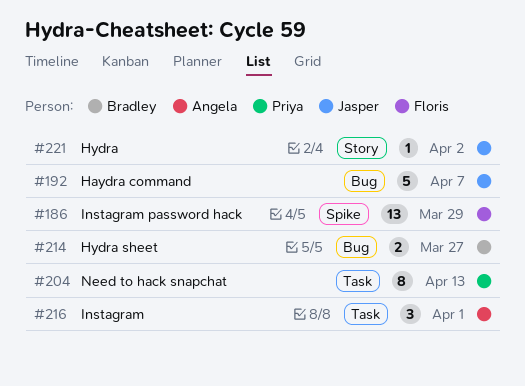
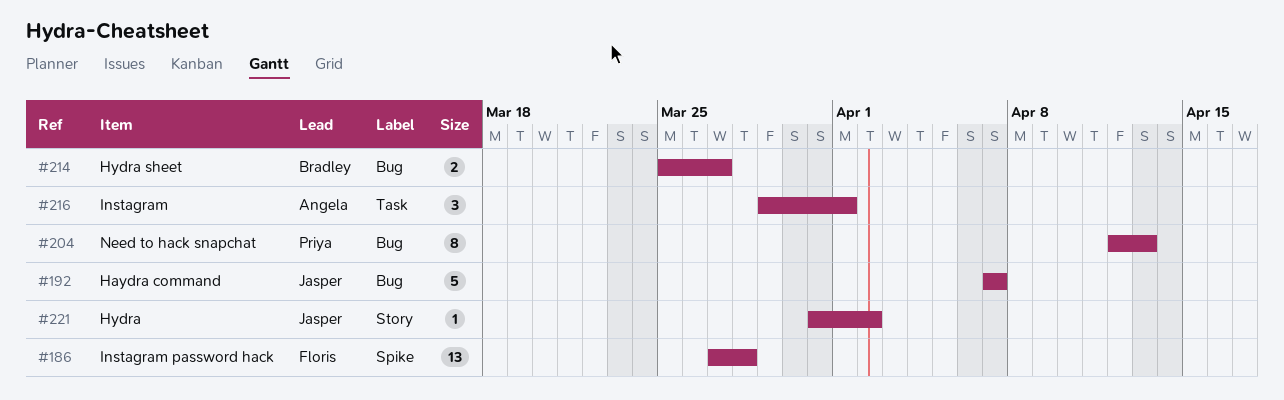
#186, due: Mar 29 -> Mar 28
#204, label: Task -> Bug

